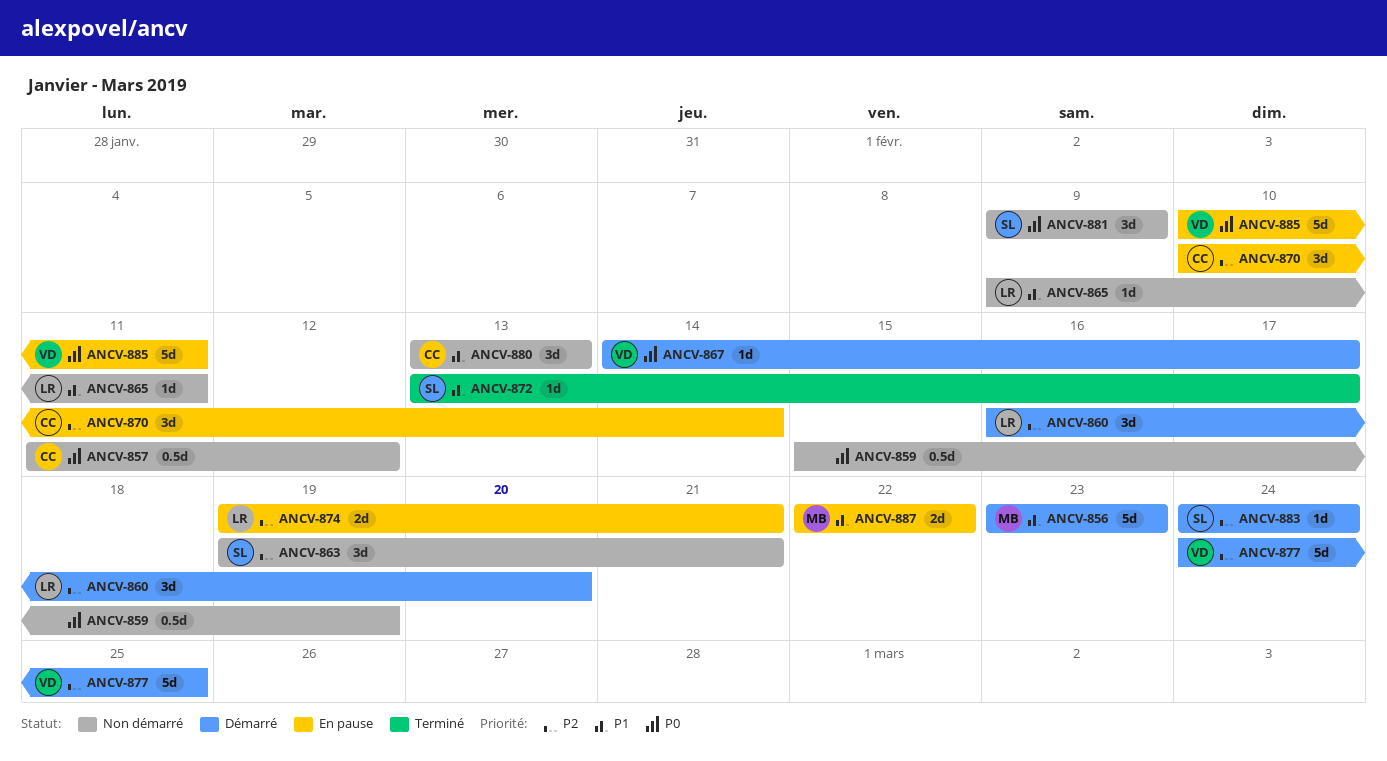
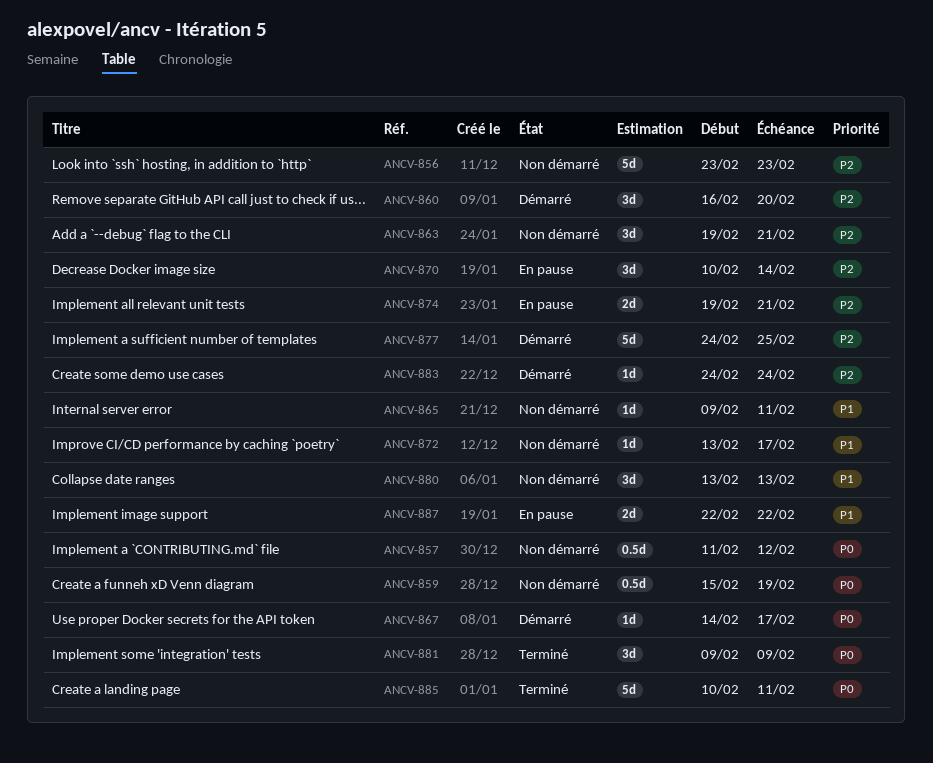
ANCV-856, status: Démarré -> Non démarré
ANCV-856, priority: P1 -> P2
ANCV-872, status: Terminé -> Non démarré
ANCV-881, status: Non démarré -> Terminé
ANCV-885, status: En pause -> Terminé

